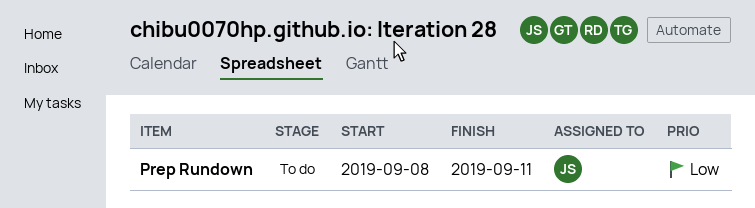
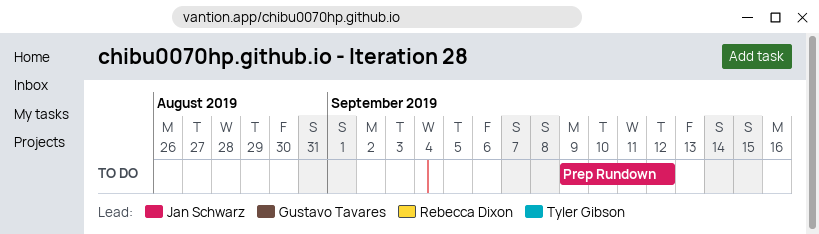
Prep Rundown, start: Sep 8 -> Sep 9
Prep Rundown, due: Sep 11 -> Sep 12

